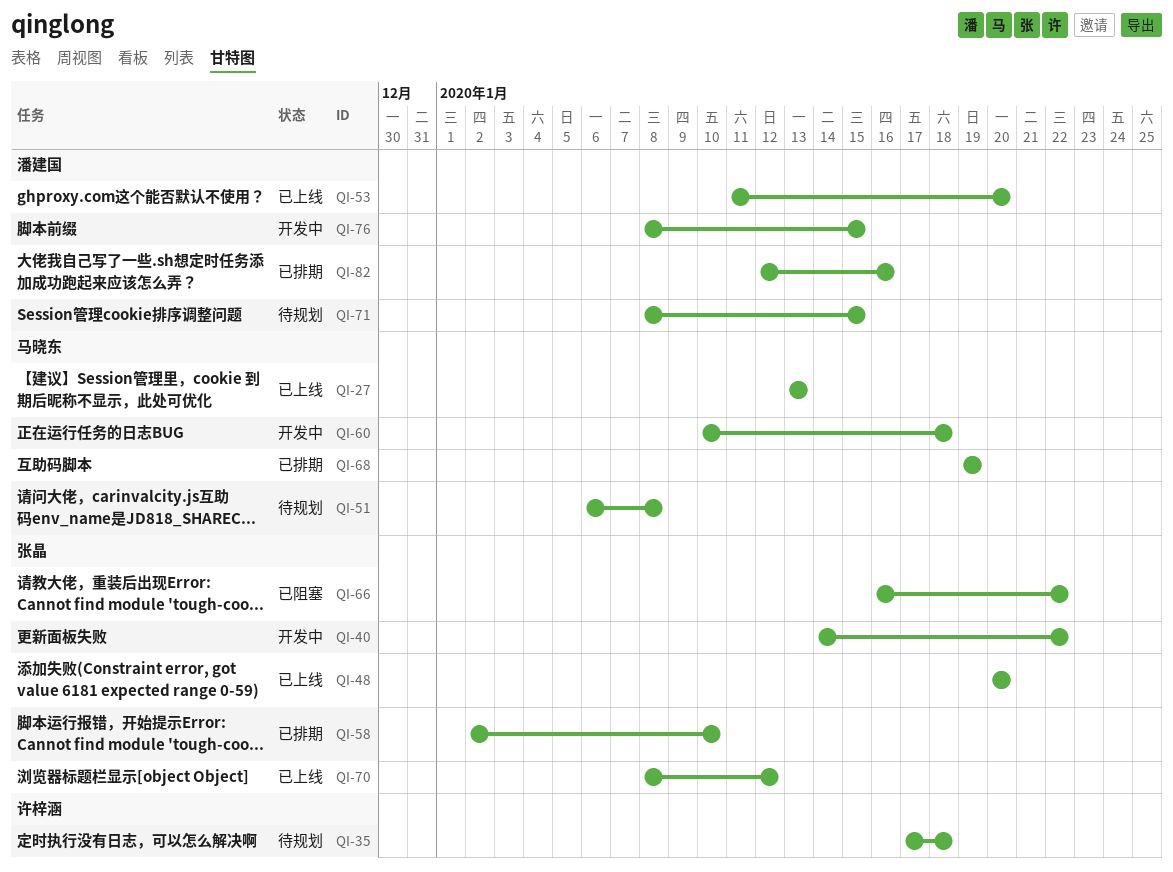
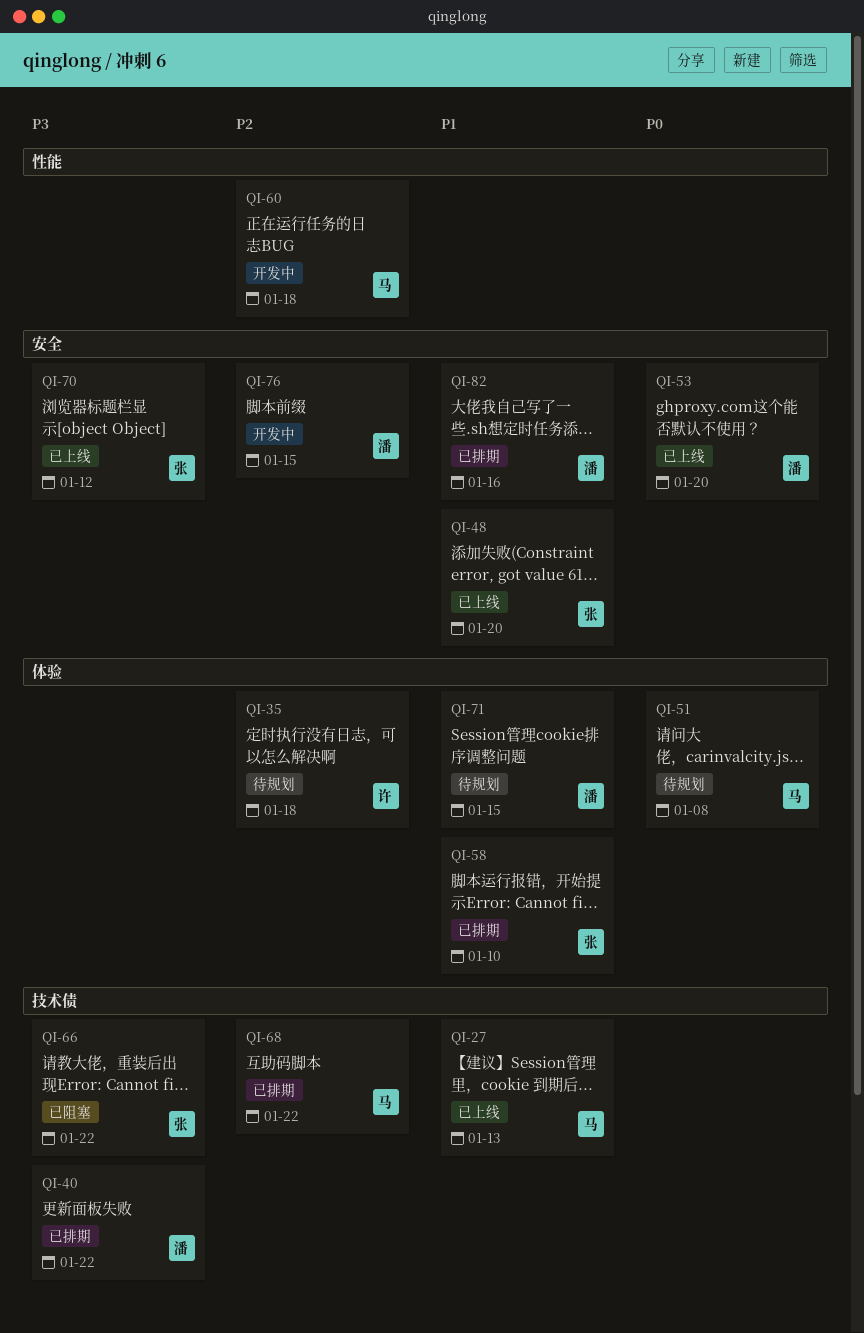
QI-40, status: 开发中 -> 已排期
QI-40, owner: 张晶 -> 潘建国
QI-68, due: Jan 19 -> Jan 22

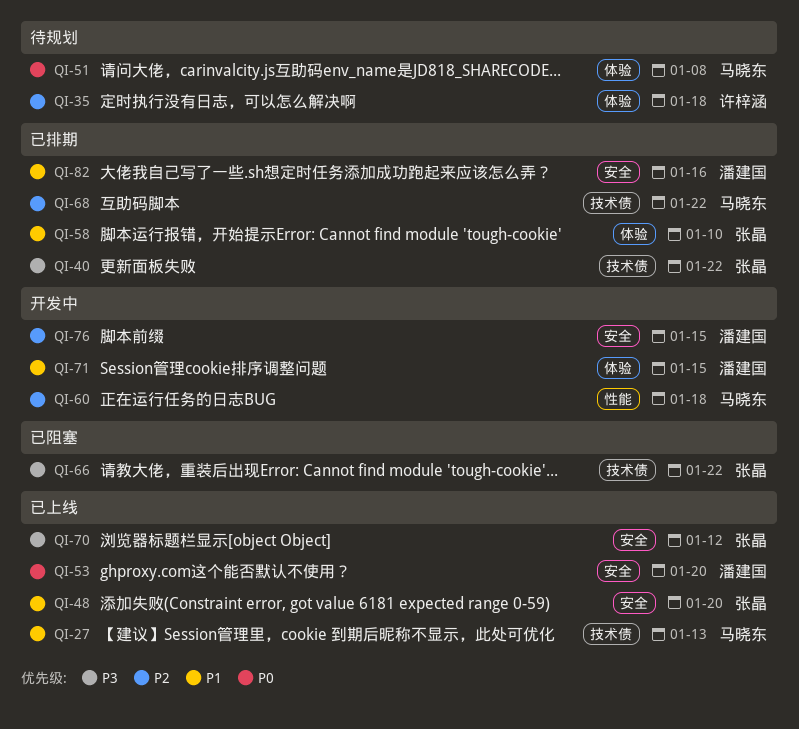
QI-40, owner: 潘建国 -> 张晶
QI-71, status: 待规划 -> 开发中

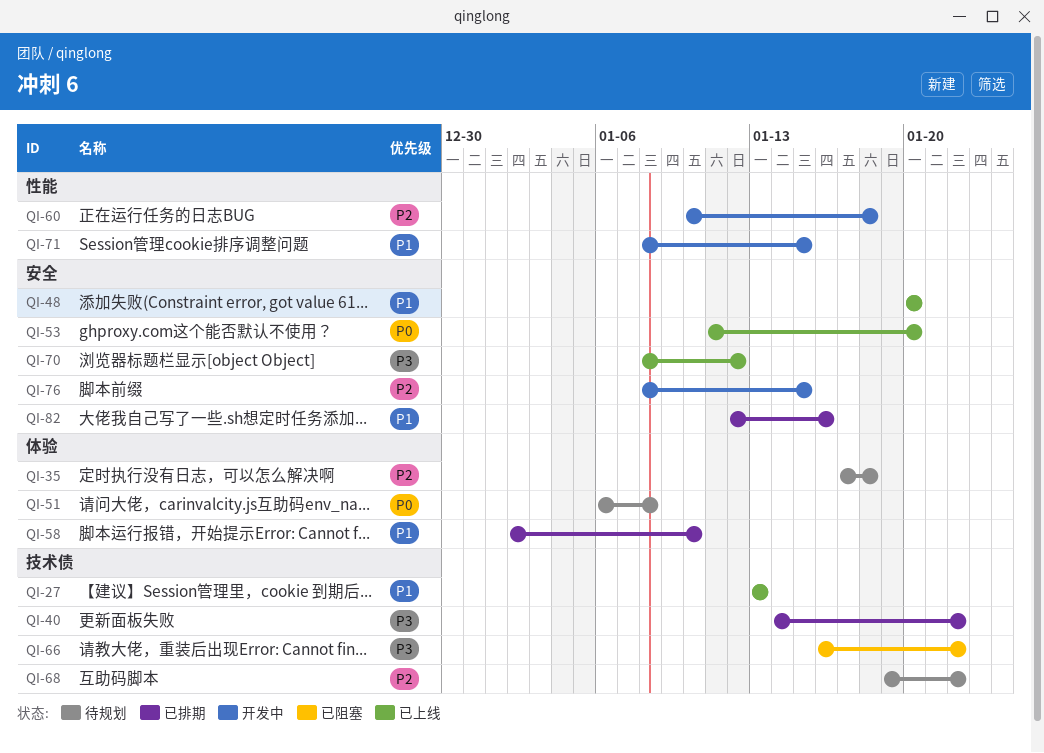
QI-68, status: 已排期 -> 待规划
QI-71, label: 体验 -> 性能

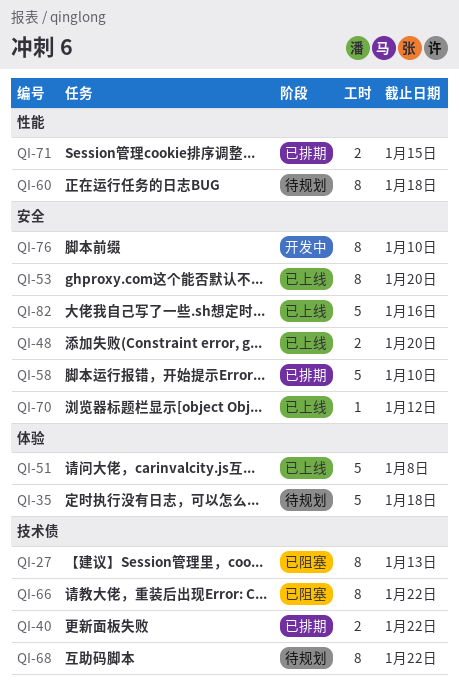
QI-27, status: 已上线 -> 已阻塞
QI-51, status: 待规划 -> 已上线
QI-58, label: 体验 -> 安全
QI-60, status: 开发中 -> 待规划
QI-71, status: 开发中 -> 已排期
QI-76, due: Jan 15 -> Jan 10
QI-82, status: 已排期 -> 已上线

